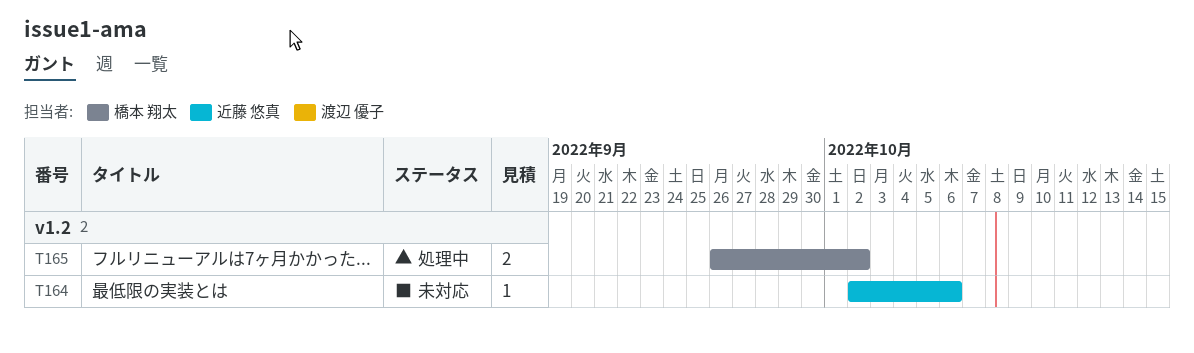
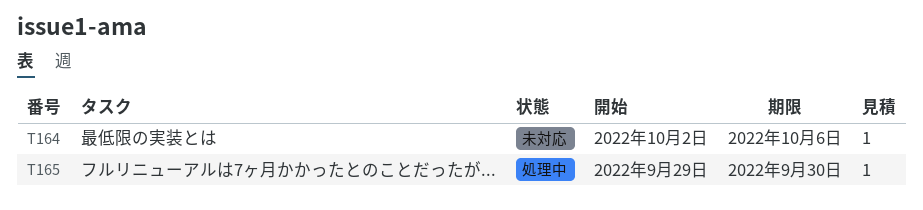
T165, estimate: 2 -> 1
T165, start: Sep 26 -> Sep 29
T165, due: Oct 2 -> Sep 30

